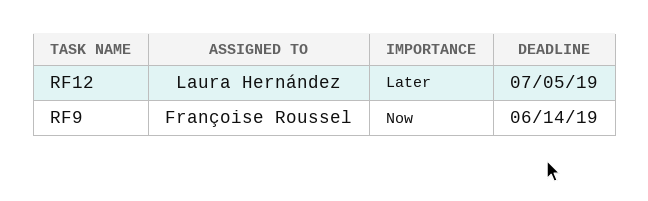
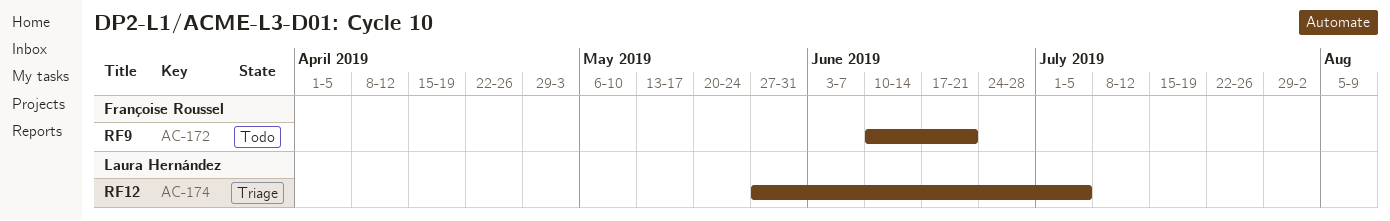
RF9, due: Jun 14 -> Jun 21

